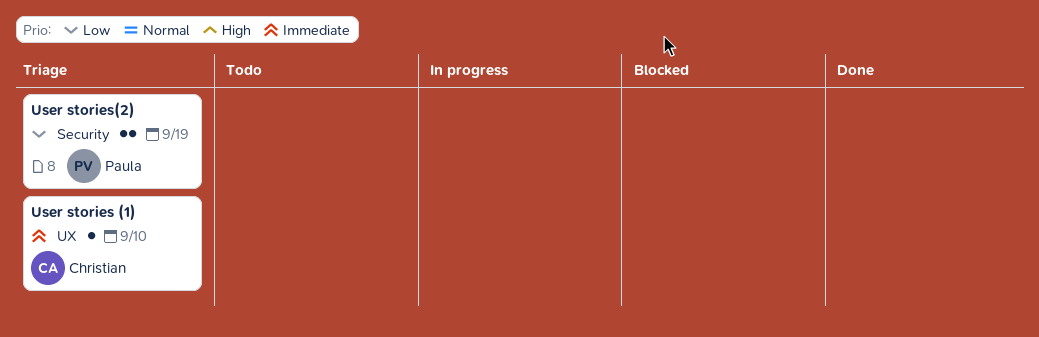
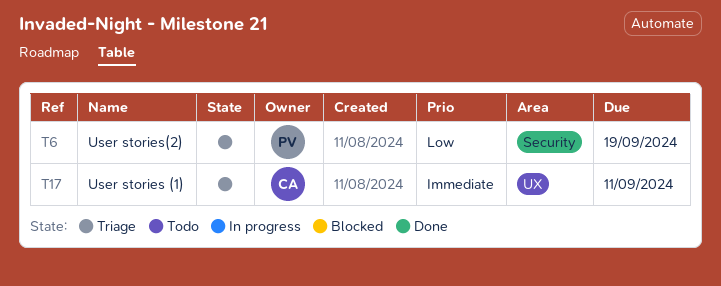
User stories (1), due: Sep 10 -> Sep 11

